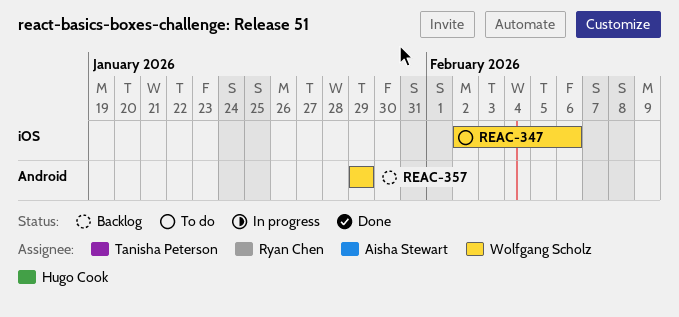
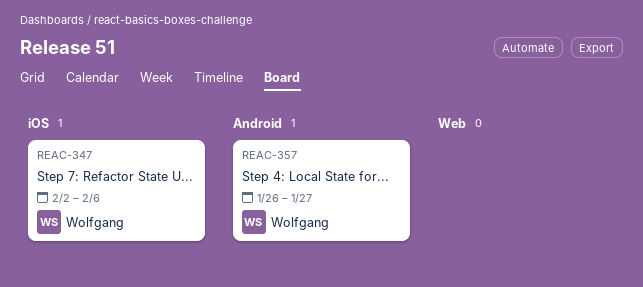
REAC-357, start: Jan 29 -> Jan 26
REAC-357, due: Jan 29 -> Jan 27

